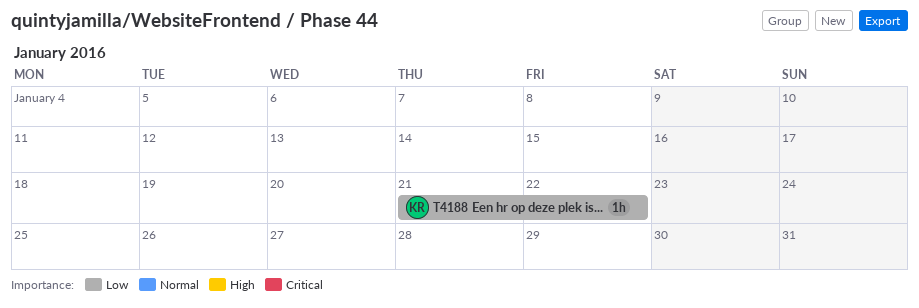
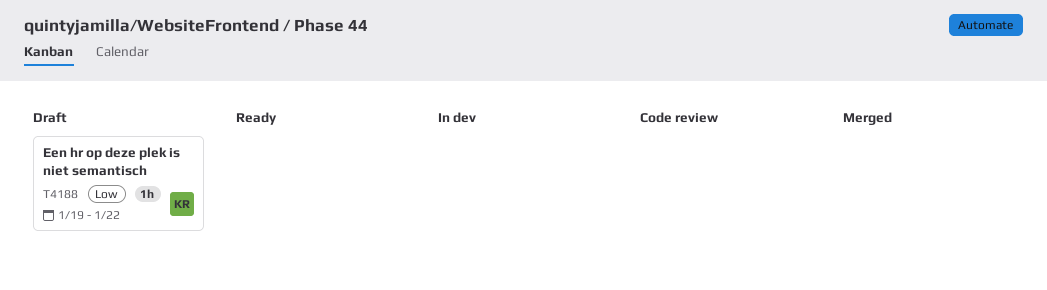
T4188, start: Jan 21 -> Jan 19

